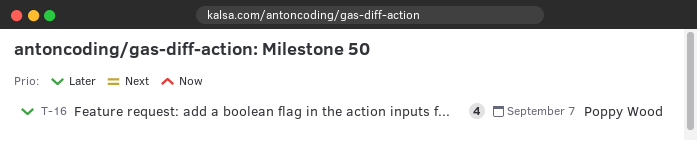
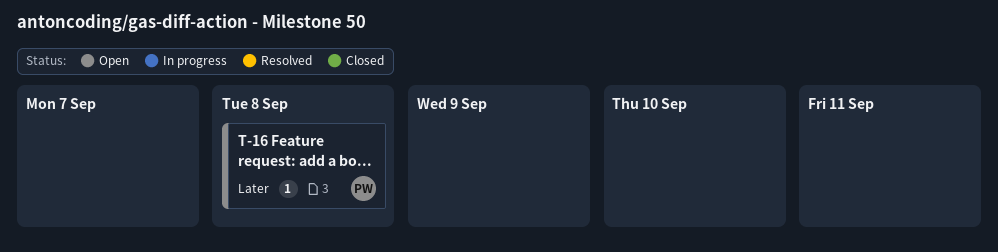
T-16, estimate: 4 -> 1
T-16, due: Sep 7 -> Sep 8

